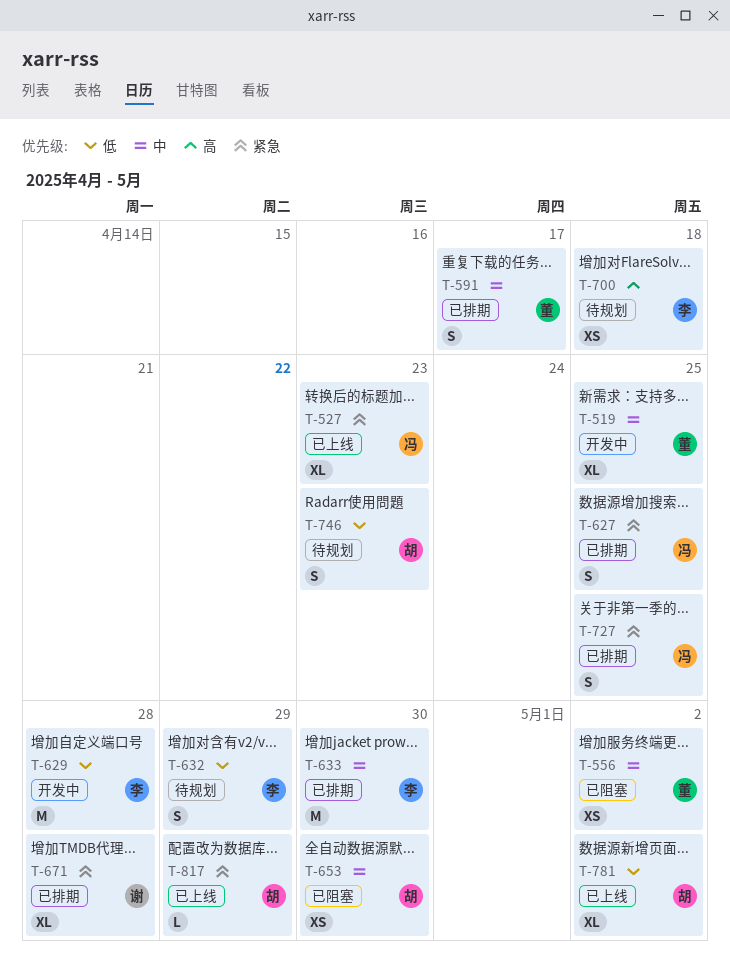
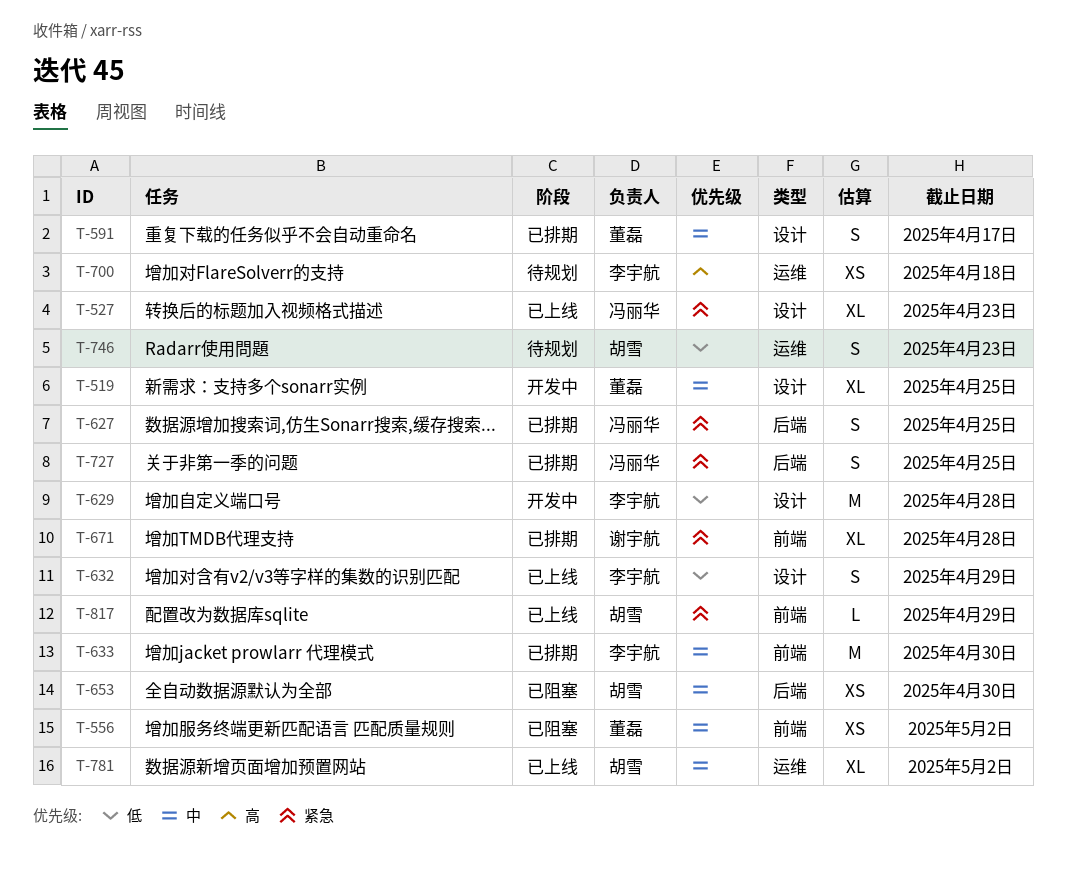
T-632, status: 待规划 -> 已上线
T-781, priority: 低 -> 中

